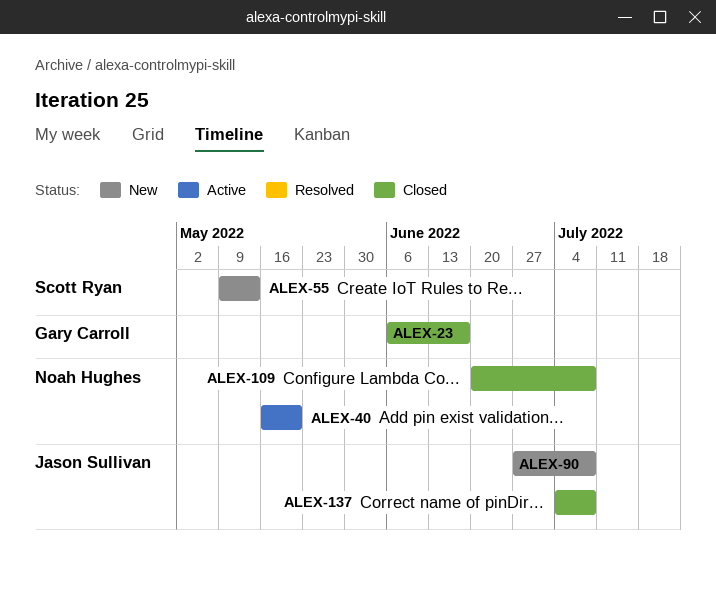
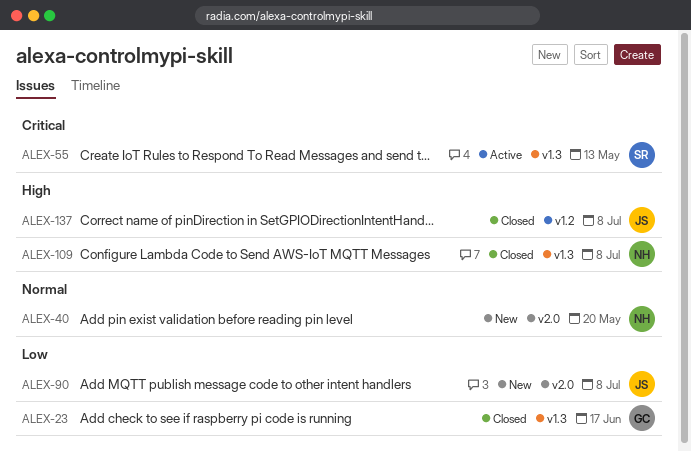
ALEX-40, status: Active -> New
ALEX-55, status: New -> Active

